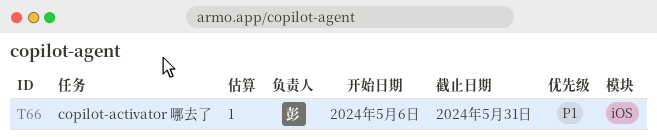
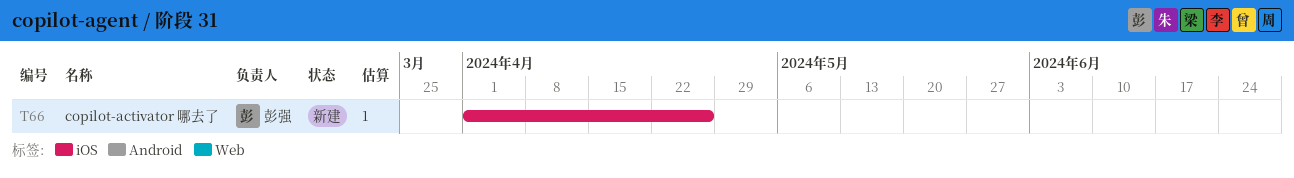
T66, start: May 6 -> Apr 1
T66, due: May 31 -> Apr 26

